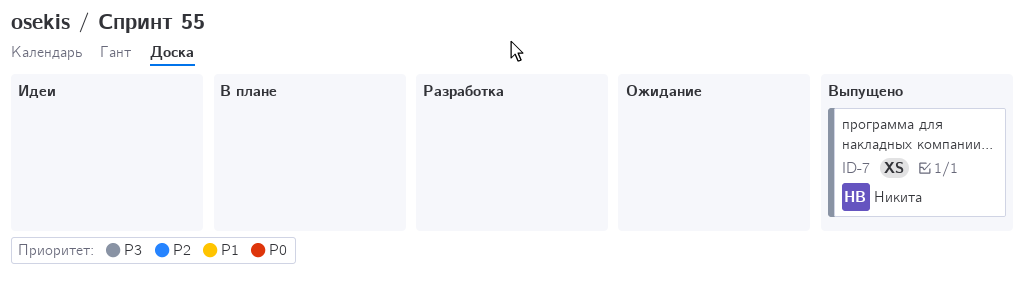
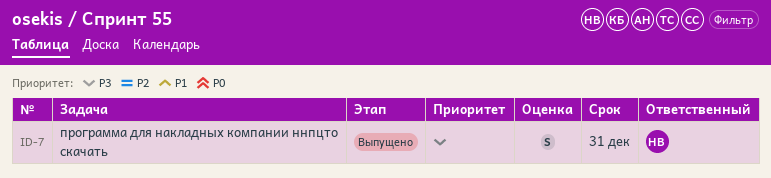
ID-7, estimate: XS -> S

